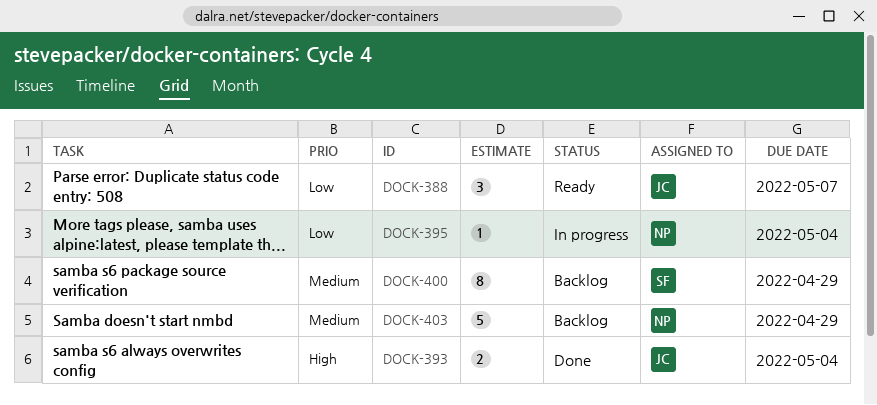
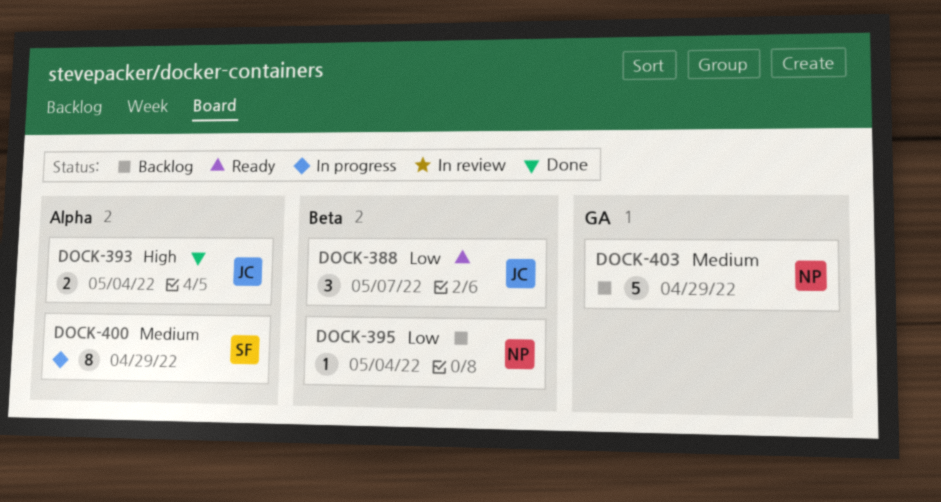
DOCK-395, status: In progress -> Backlog
DOCK-400, status: Backlog -> In progress

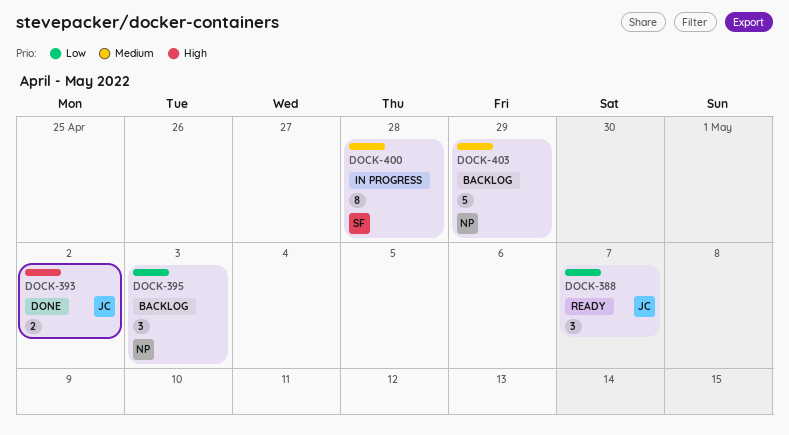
DOCK-393, due: May 4 -> May 2
DOCK-395, estimate: 1 -> 3
DOCK-395, due: May 4 -> May 3
DOCK-400, due: Apr 29 -> Apr 28

